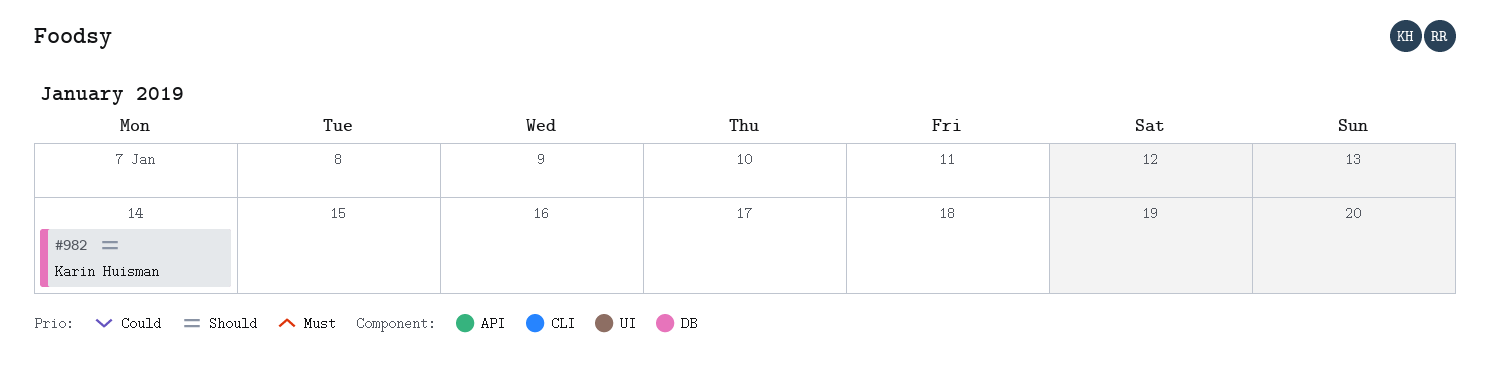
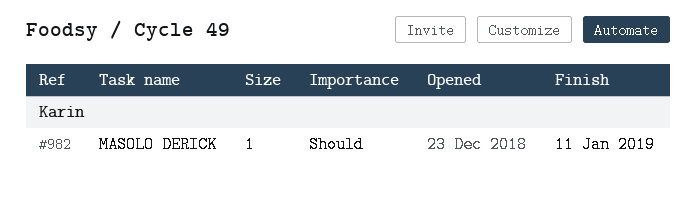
#982, due: Jan 14 -> Jan 11

